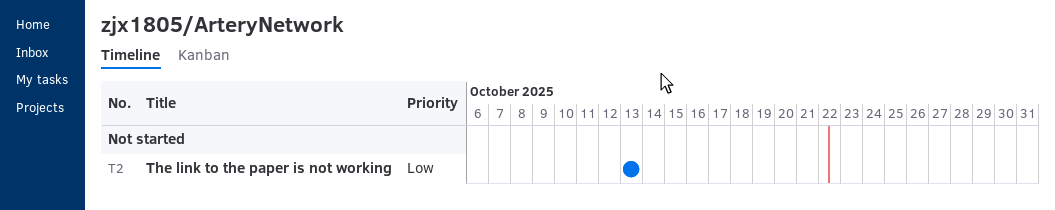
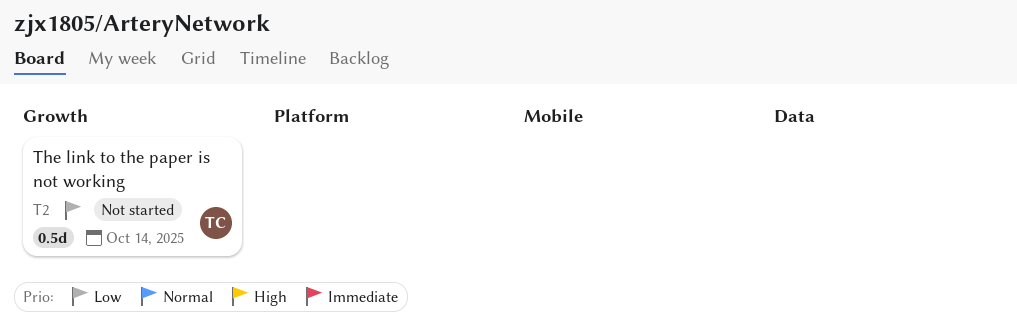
T2, due: Oct 13 -> Oct 14

